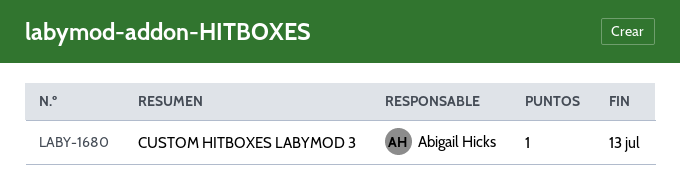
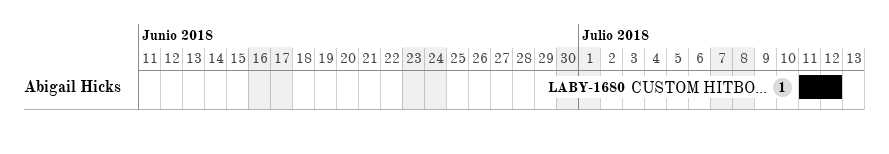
LABY-1680, due: Jul 13 -> Jul 12

